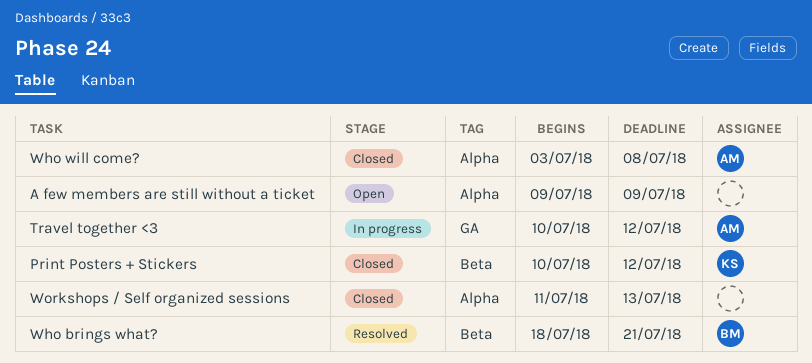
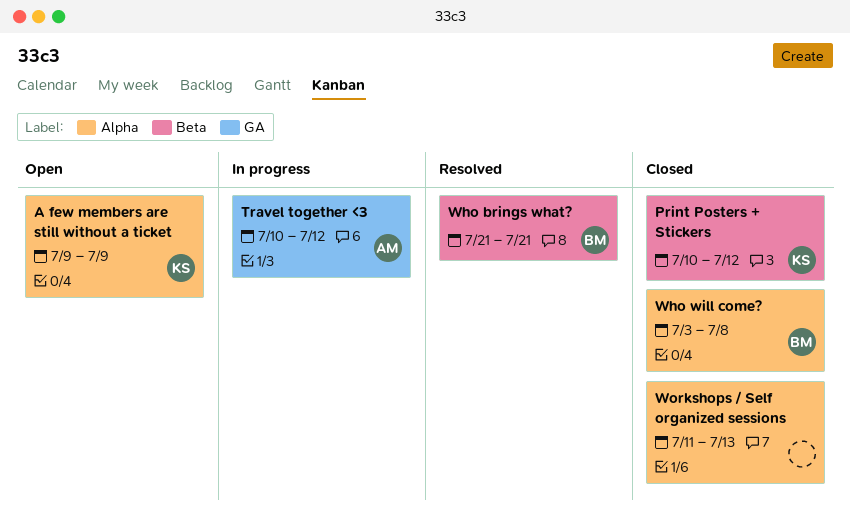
A few members are still without a ticket, owner: none -> KS
Who brings what?, start: Jul 18 -> Jul 21
Who will come?, owner: AM -> BM

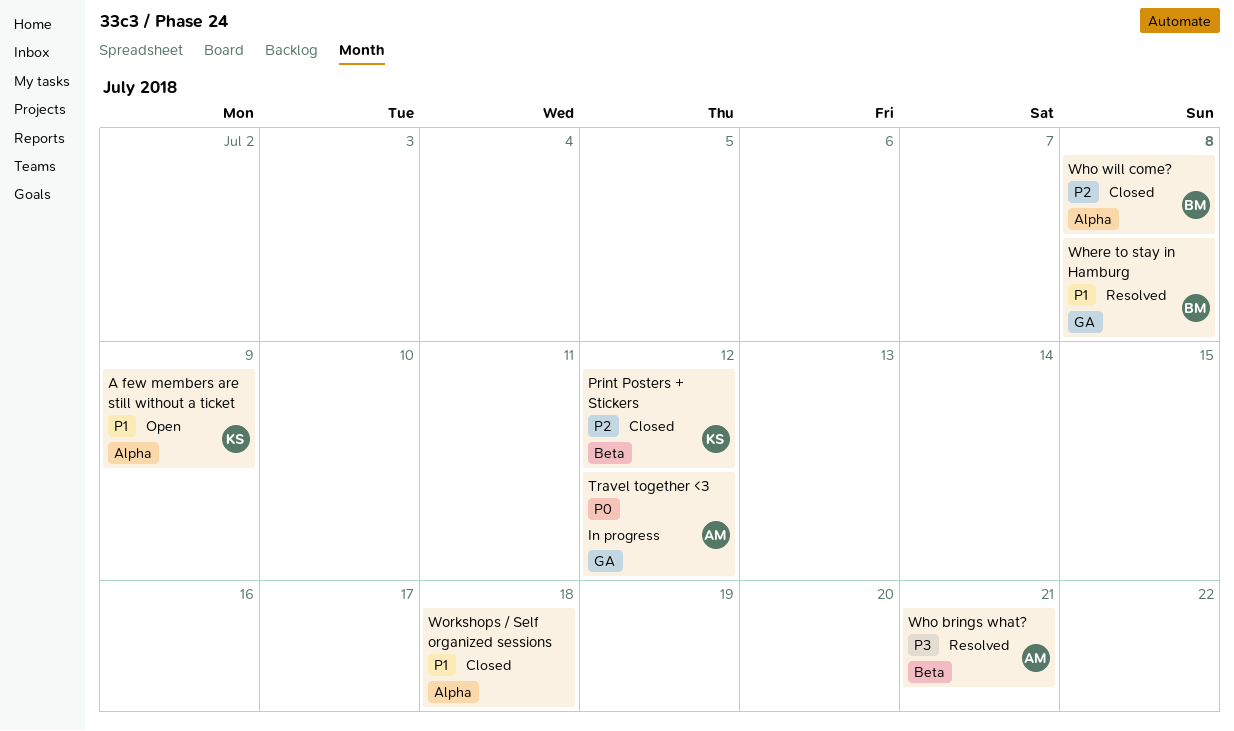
Where to stay in Hamburg: none -> present
Who brings what?, owner: BM -> AM
Workshops / Self organized sessions, due: Jul 13 -> Jul 18

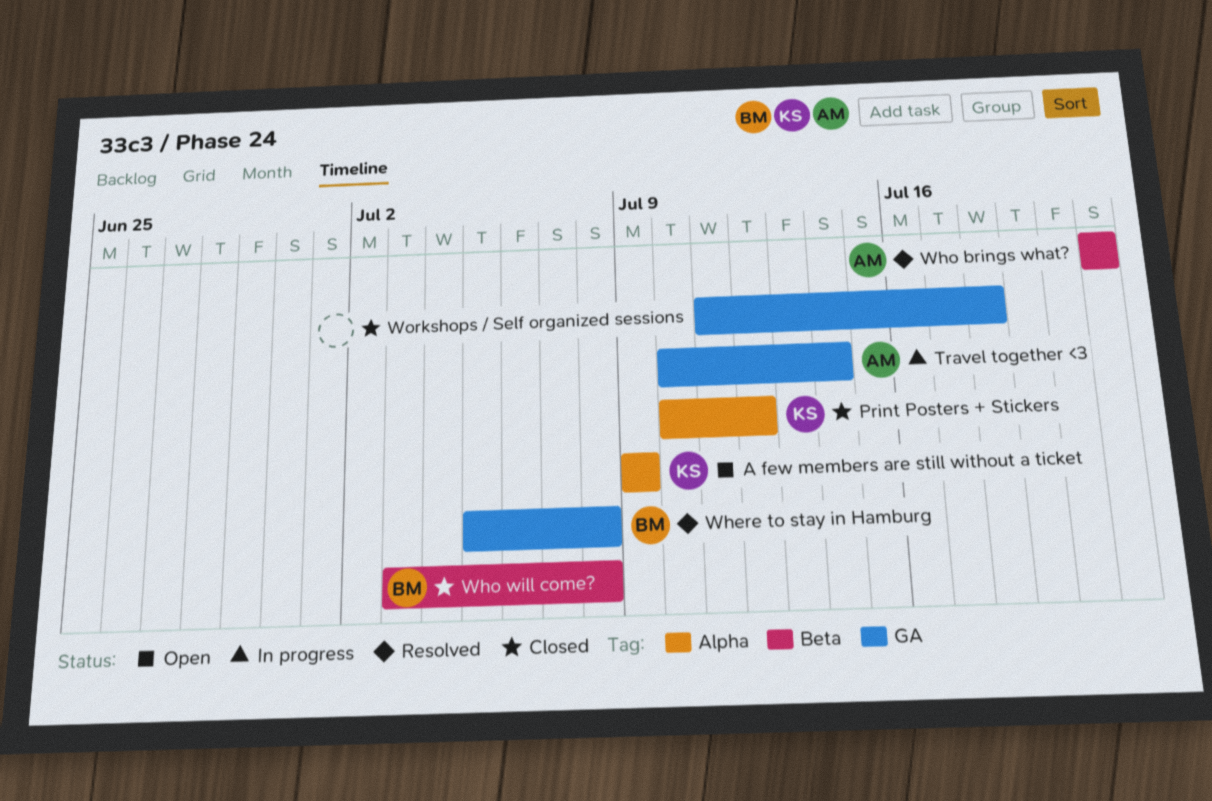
Print Posters + Stickers, label: Beta -> Alpha
Travel together <3, due: Jul 12 -> Jul 14
Who will come?, label: Alpha -> Beta
Workshops / Self organized sessions, label: Alpha -> GA

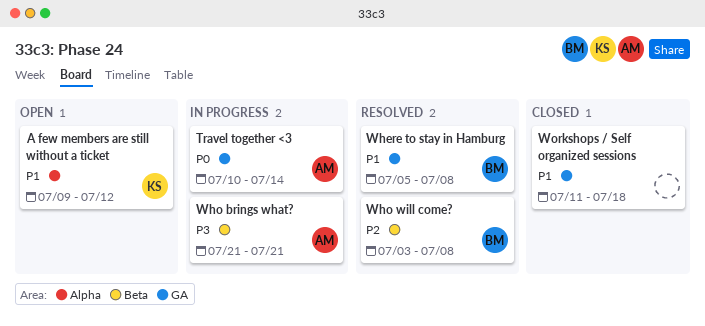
A few members are still without a ticket, due: Jul 9 -> Jul 12
Print Posters + Stickers: present -> none
Who brings what?, status: Resolved -> In progress
Who will come?, status: Closed -> Resolved

